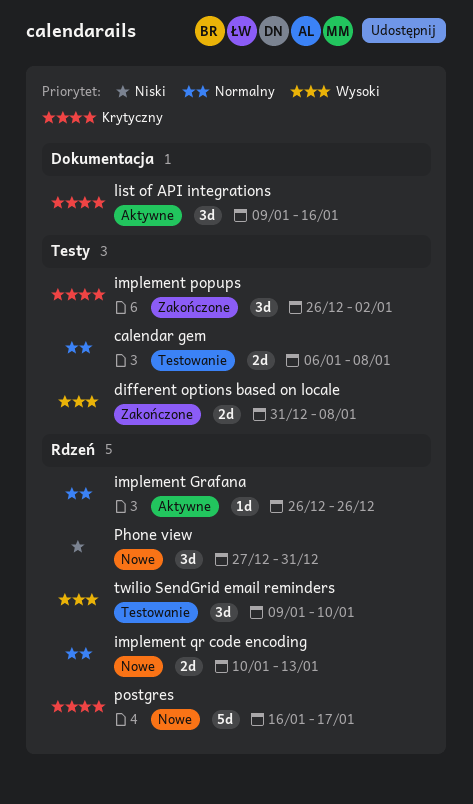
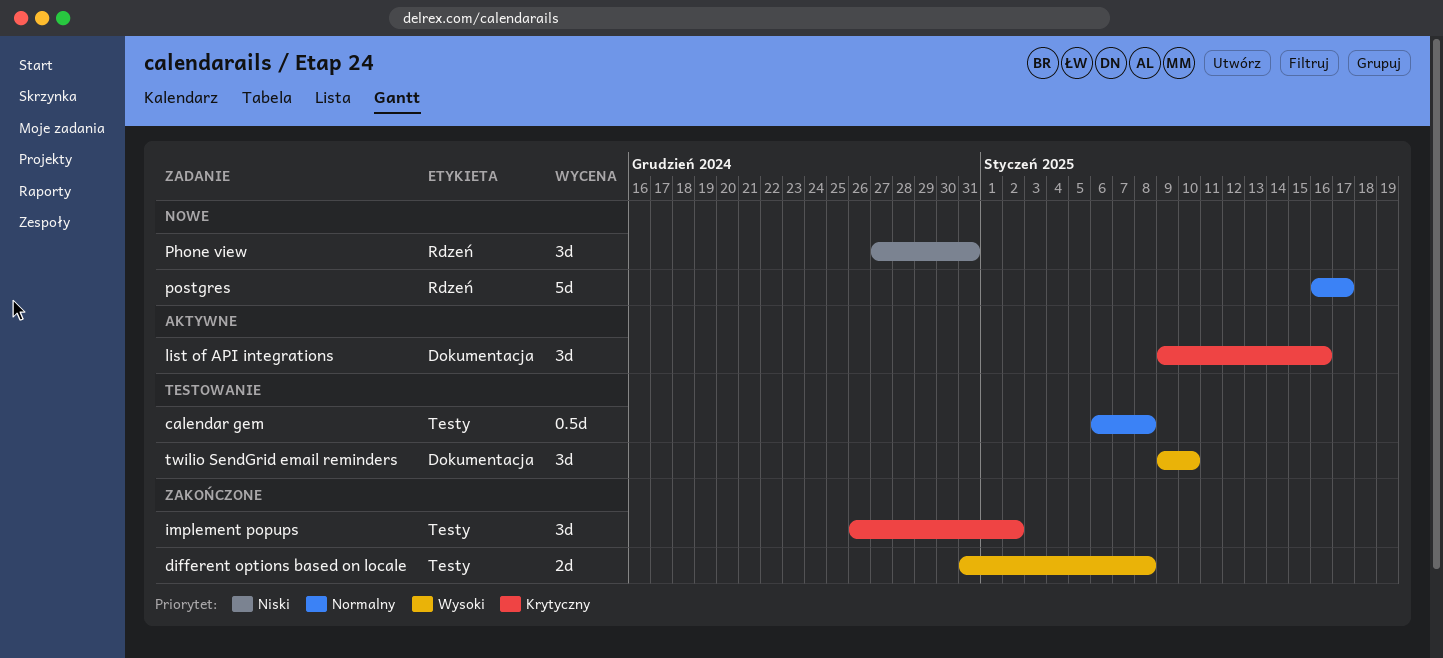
calendar gem, estimate: 2d -> 0.5d
implement Grafana: present -> none
implement qr code encoding: present -> none
postgres, priority: Krytyczny -> Normalny
twilio SendGrid email reminders, label: Rdzeń -> Dokumentacja

